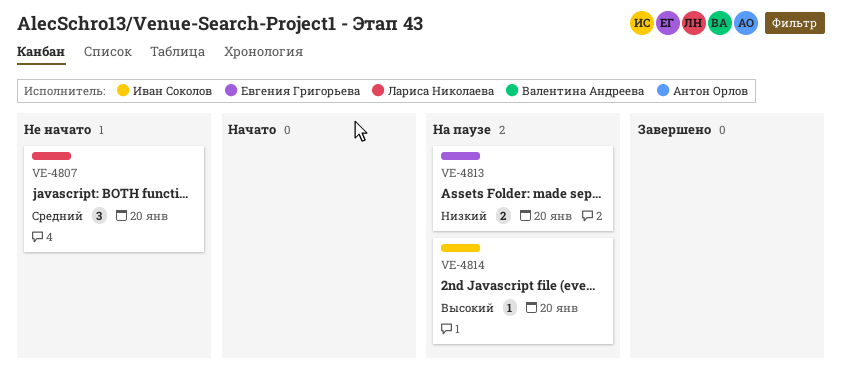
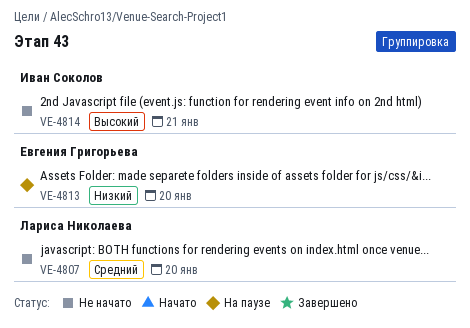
VE-4814, status: На паузе -> Не начато
VE-4814, due: Jan 20 -> Jan 21

